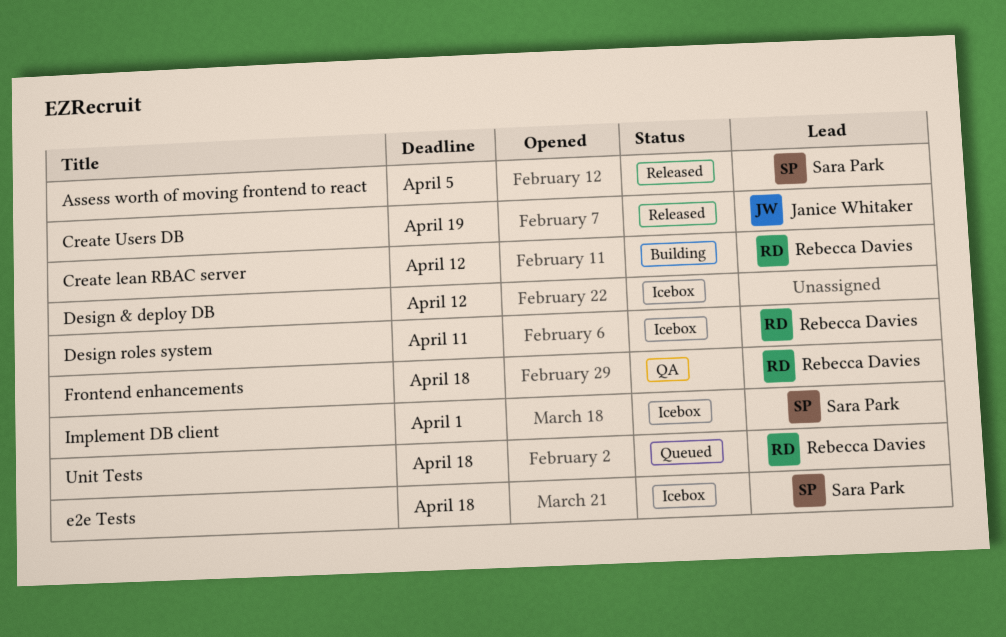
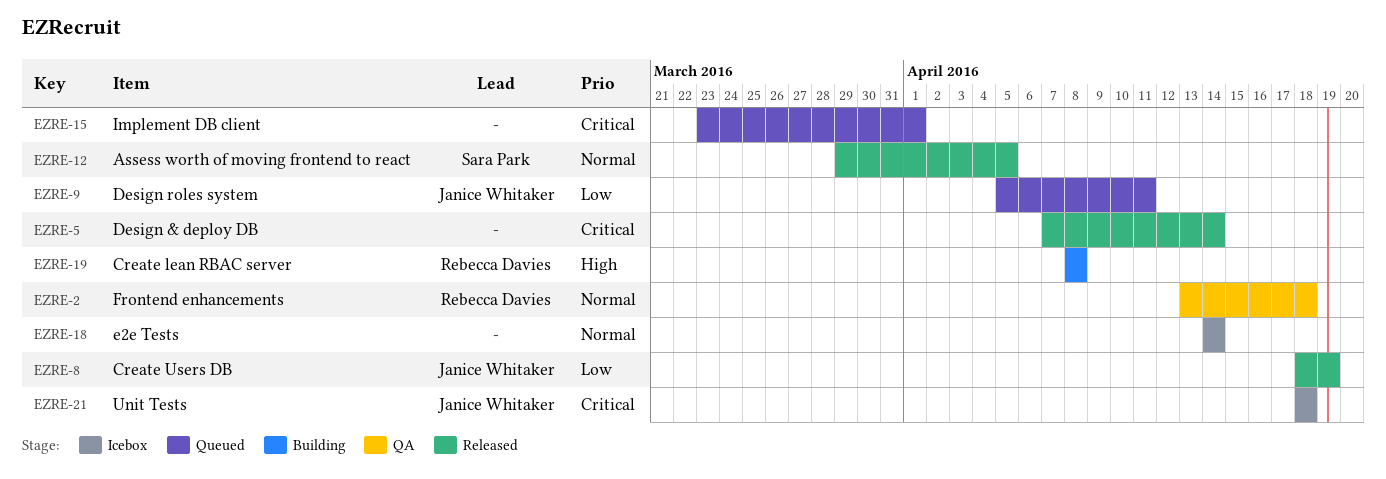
Create lean RBAC server, due: Apr 12 -> Apr 8
Design & deploy DB, status: Icebox -> Released
Design & deploy DB, due: Apr 12 -> Apr 14
Design roles system, status: Icebox -> Queued
Design roles system, owner: Rebecca Davies -> Janice Whitaker
e2e Tests, owner: Sara Park -> none
e2e Tests, due: Apr 18 -> Apr 14
Implement DB client, status: Icebox -> Queued
Implement DB client, owner: Sara Park -> none
Unit Tests, status: Queued -> Icebox
Unit Tests, owner: Rebecca Davies -> Janice Whitaker

